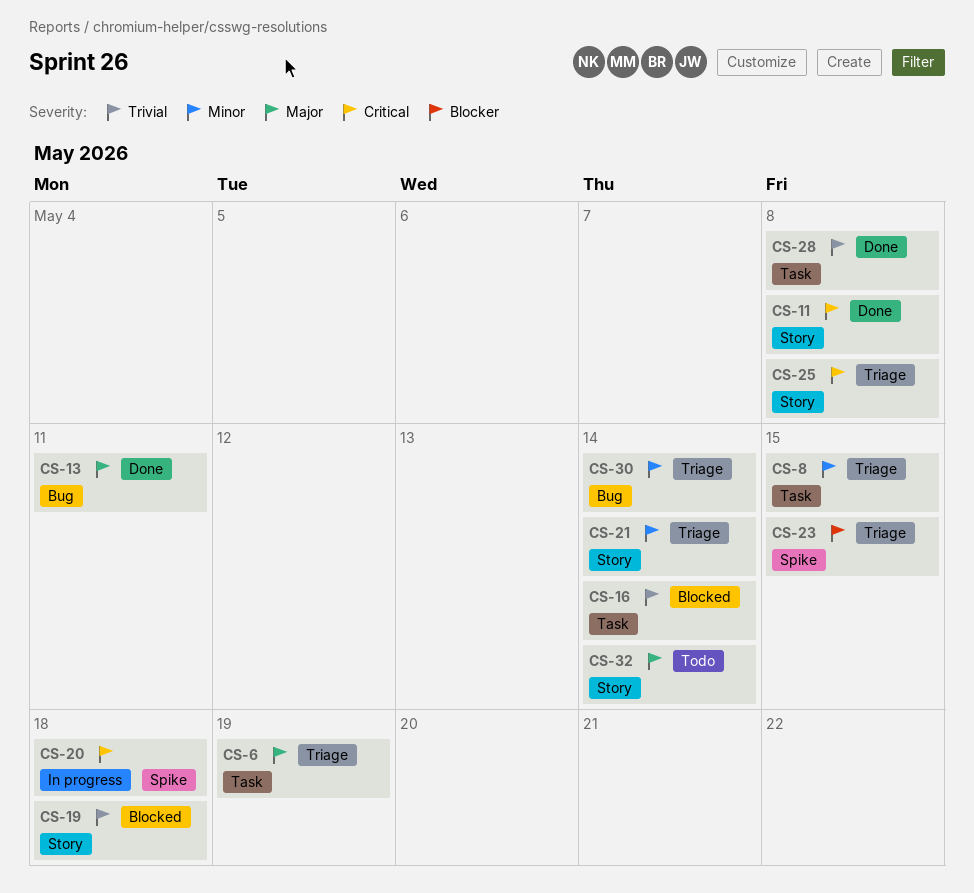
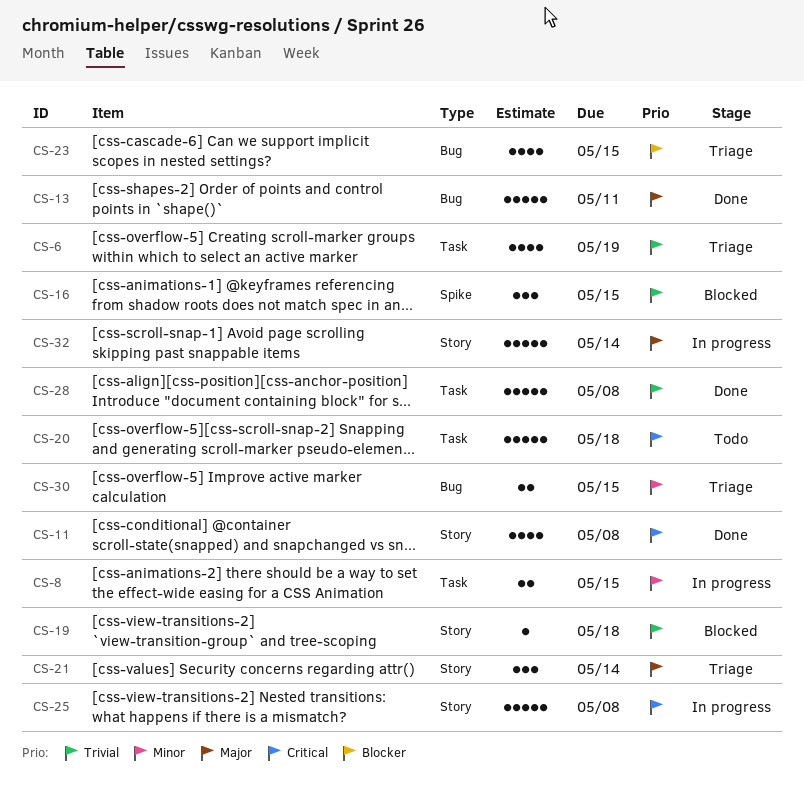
CS-6, priority: Major -> Trivial
CS-8, status: Triage -> In progress
CS-16, label: Task -> Spike
CS-16, due: May 14 -> May 15
CS-20, status: In progress -> Todo
CS-20, label: Spike -> Task
CS-21, priority: Minor -> Major
CS-23, label: Spike -> Bug
CS-25, status: Triage -> In progress
CS-30, due: May 14 -> May 15
CS-32, status: Todo -> In progress

